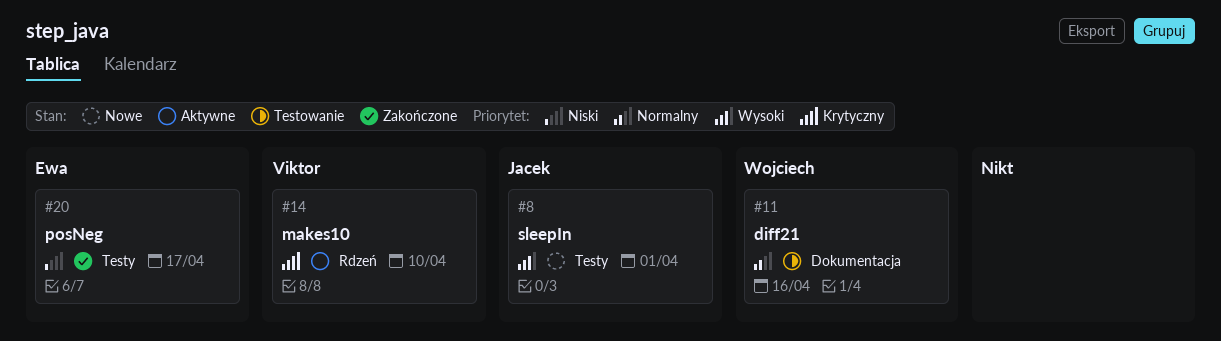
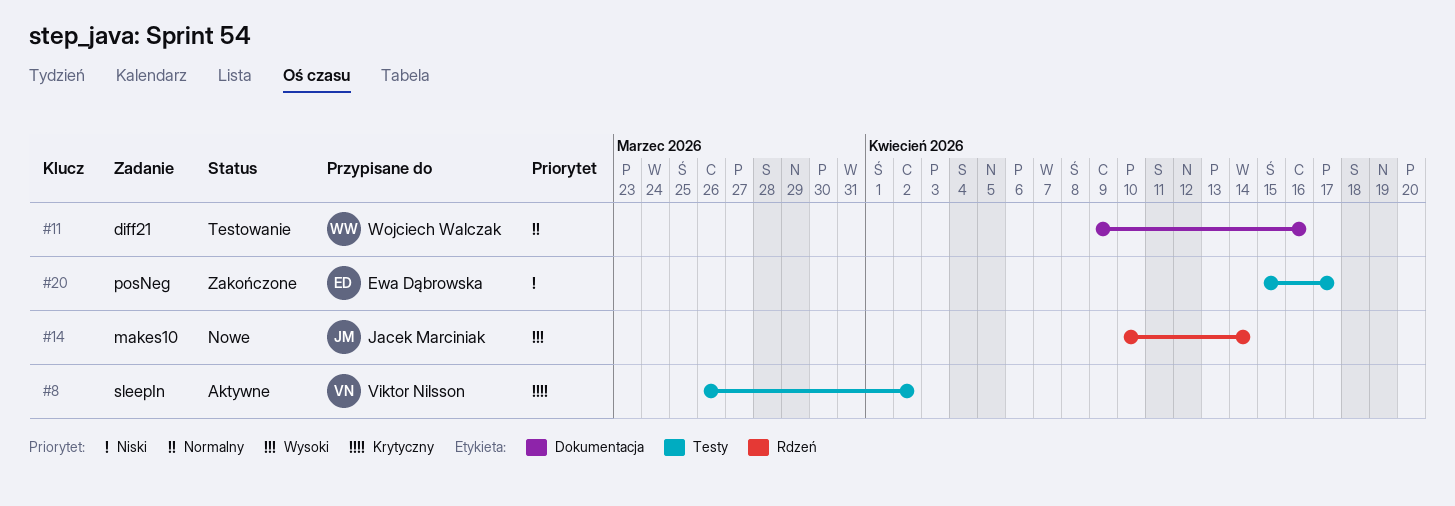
#8, status: Nowe -> Aktywne
#8, owner: Jacek Marciniak -> Viktor Nilsson
#8, priority: Wysoki -> Krytyczny
#8, due: Apr 1 -> Apr 2
#14, status: Aktywne -> Nowe
#14, owner: Viktor Nilsson -> Jacek Marciniak
#14, priority: Krytyczny -> Wysoki
#14, due: Apr 10 -> Apr 14

